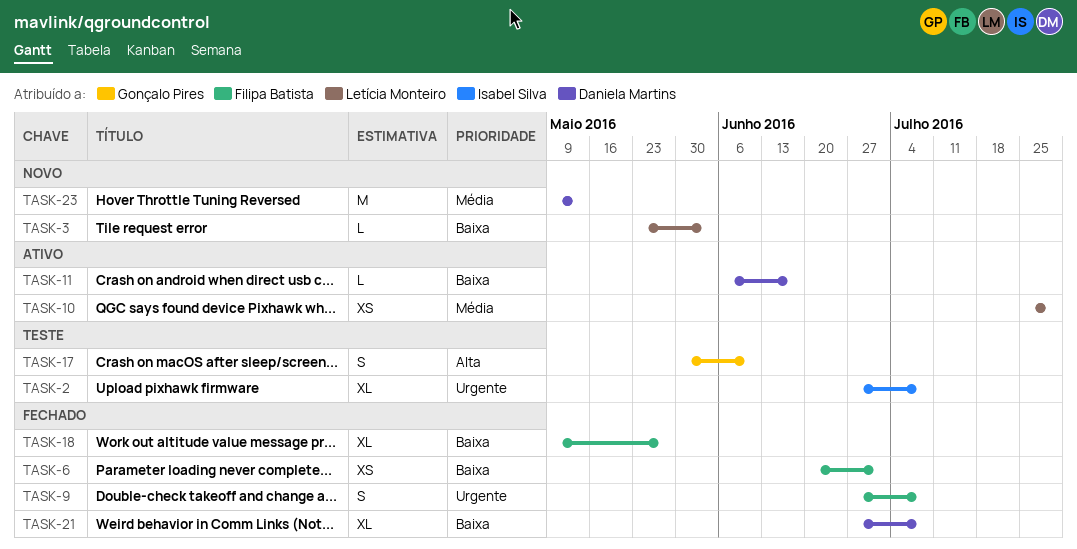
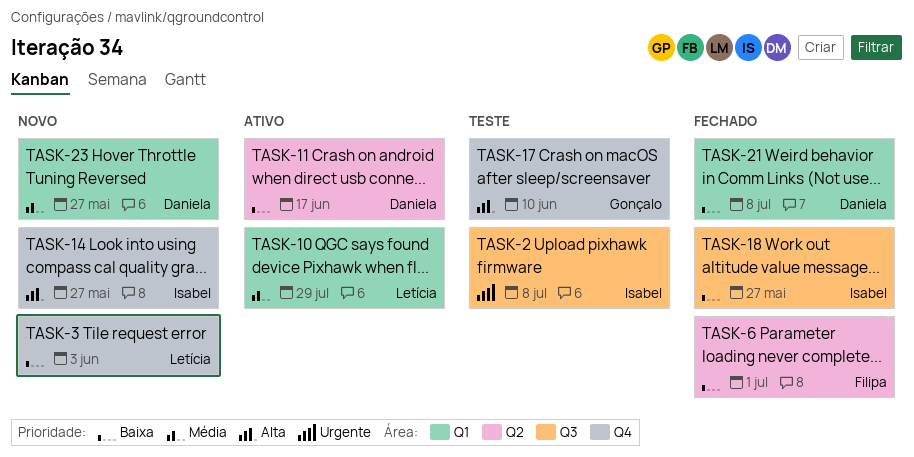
TASK-9: present -> none
TASK-14: none -> present
TASK-18, owner: Filipa Batista -> Isabel Silva
TASK-23, due: May 13 -> May 27

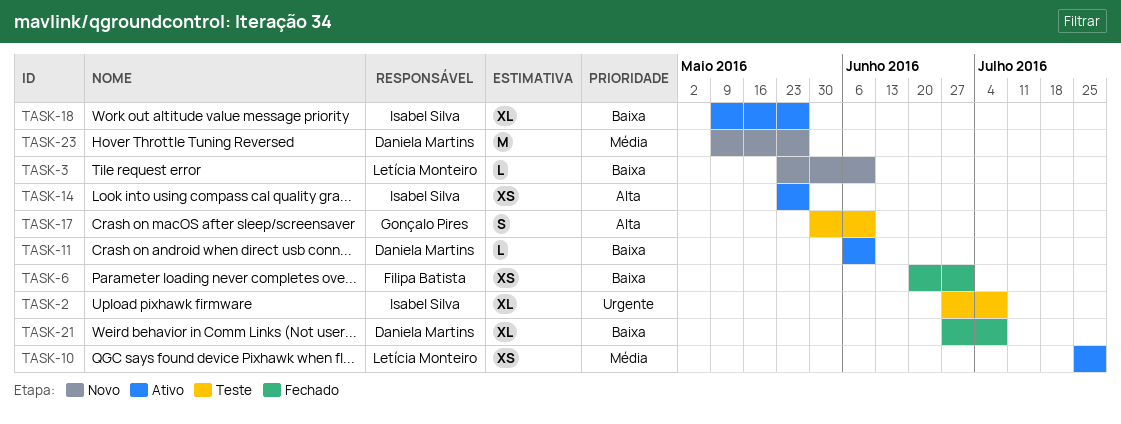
TASK-3, due: Jun 3 -> Jun 10
TASK-11, due: Jun 17 -> Jun 10
TASK-14, status: Novo -> Ativo
TASK-18, status: Fechado -> Ativo

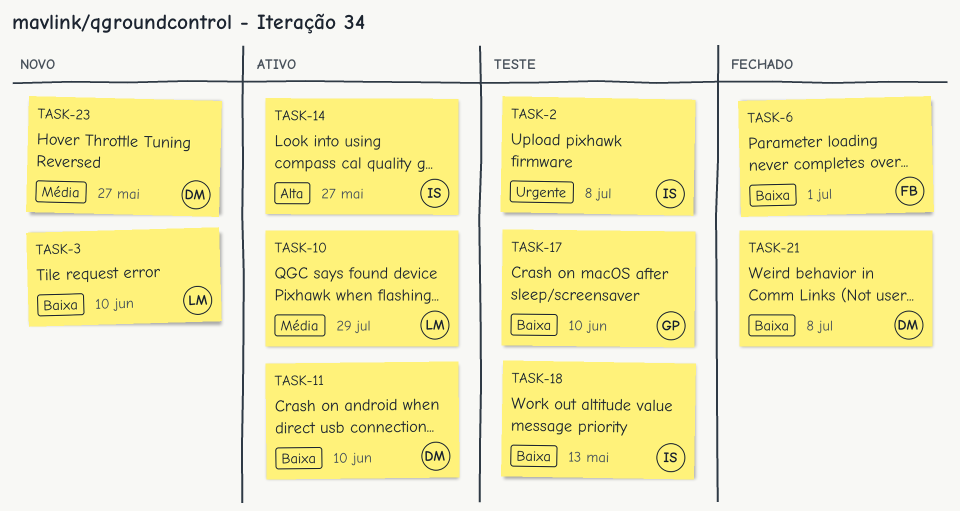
TASK-17, priority: Alta -> Baixa
TASK-18, status: Ativo -> Teste
TASK-18, due: May 27 -> May 13

